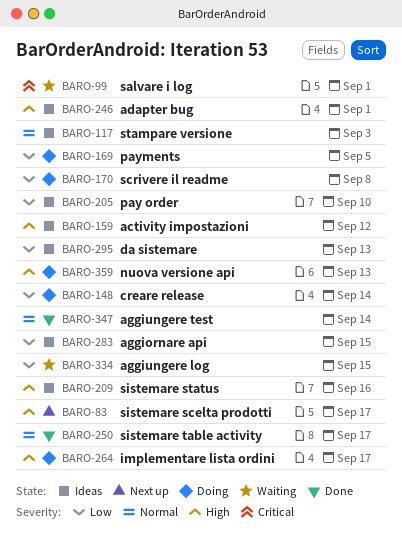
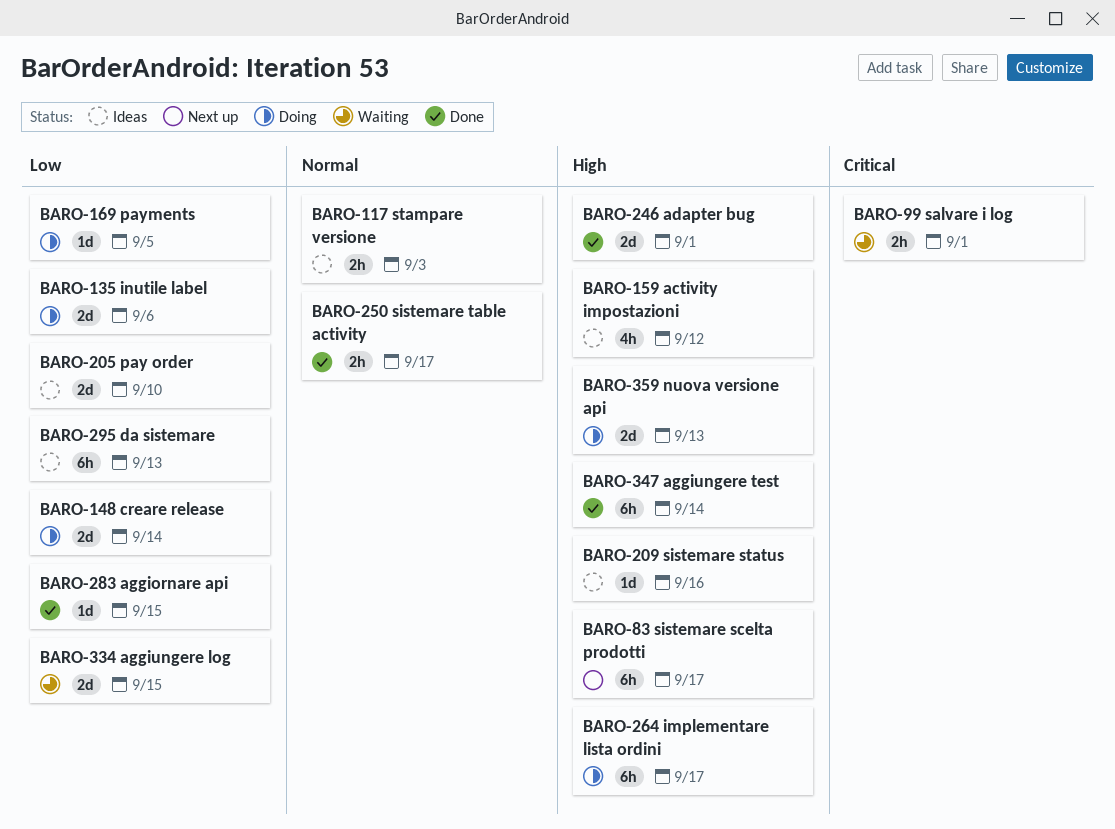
BARO-135: none -> present
BARO-170: present -> none
BARO-246, status: Ideas -> Done
BARO-283, status: Ideas -> Done
BARO-347, priority: Normal -> High

